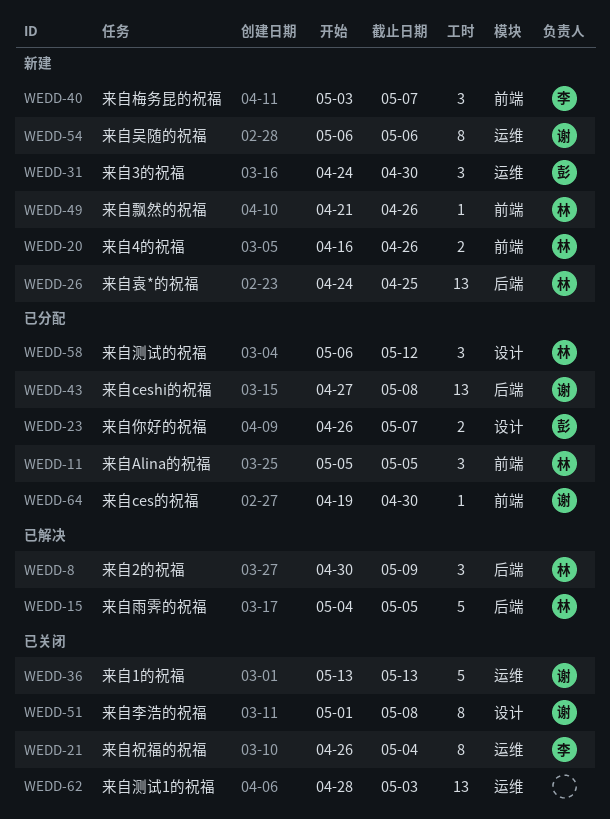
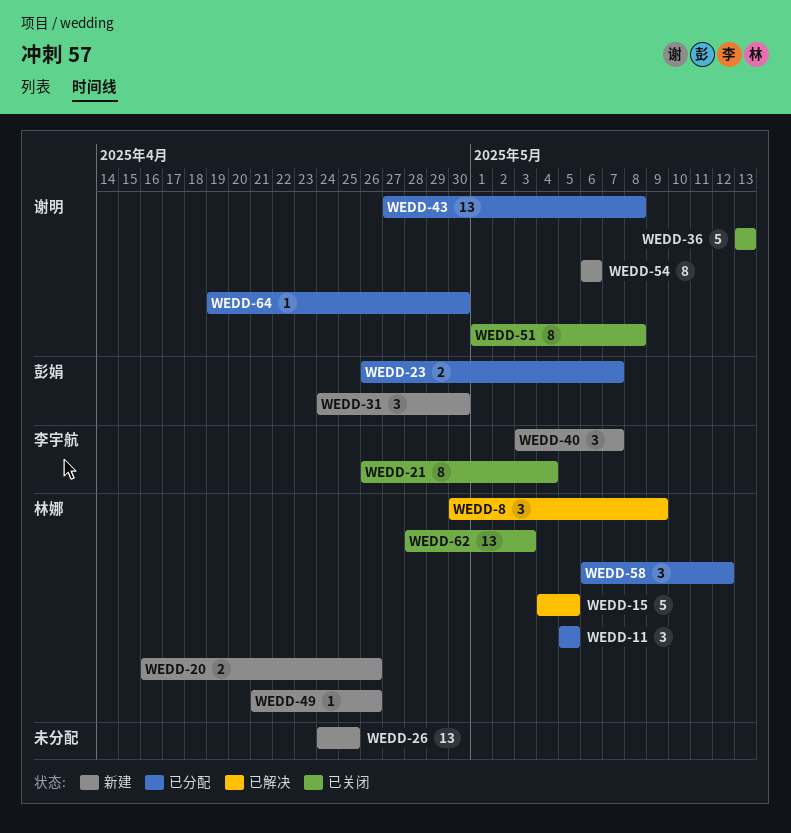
WEDD-26, owner: 林娜 -> none
WEDD-62, owner: none -> 林娜

